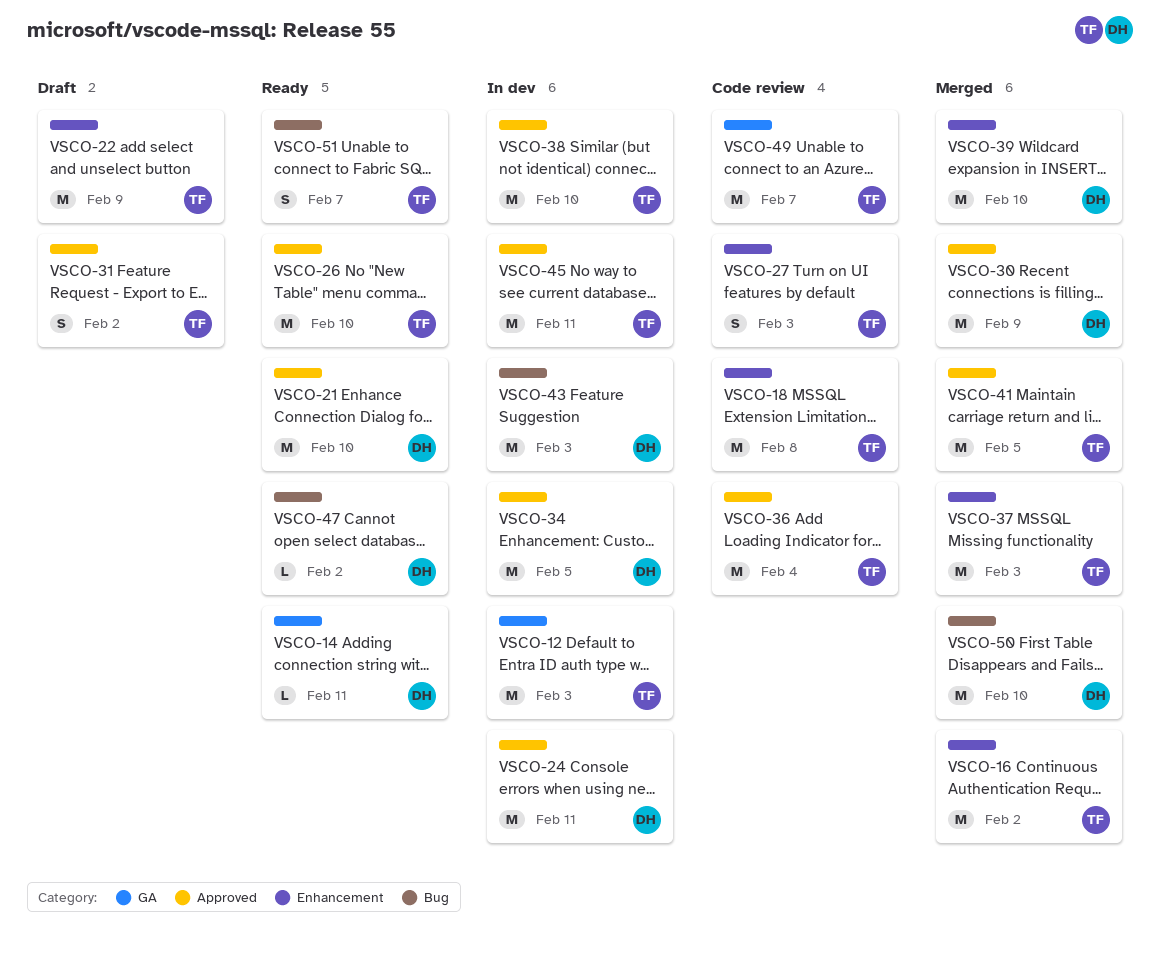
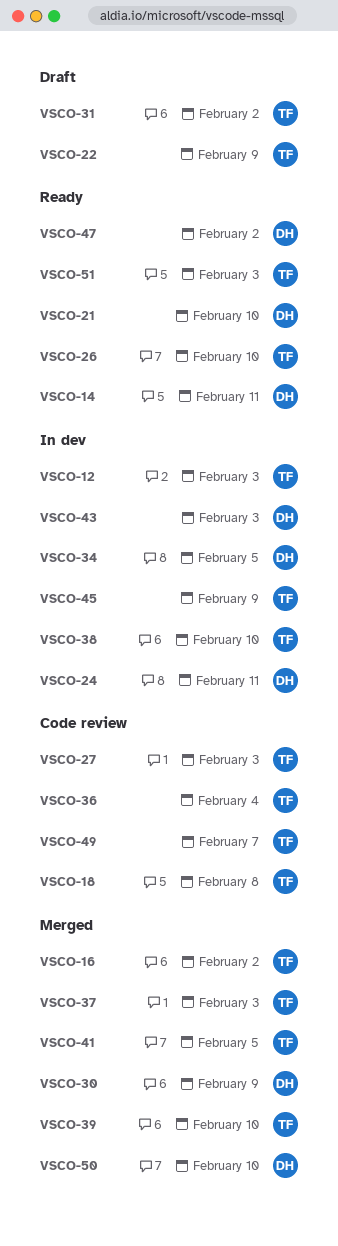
VSCO-39, owner: DH -> TF
VSCO-45, due: Feb 11 -> Feb 9
VSCO-51, due: Feb 7 -> Feb 3

